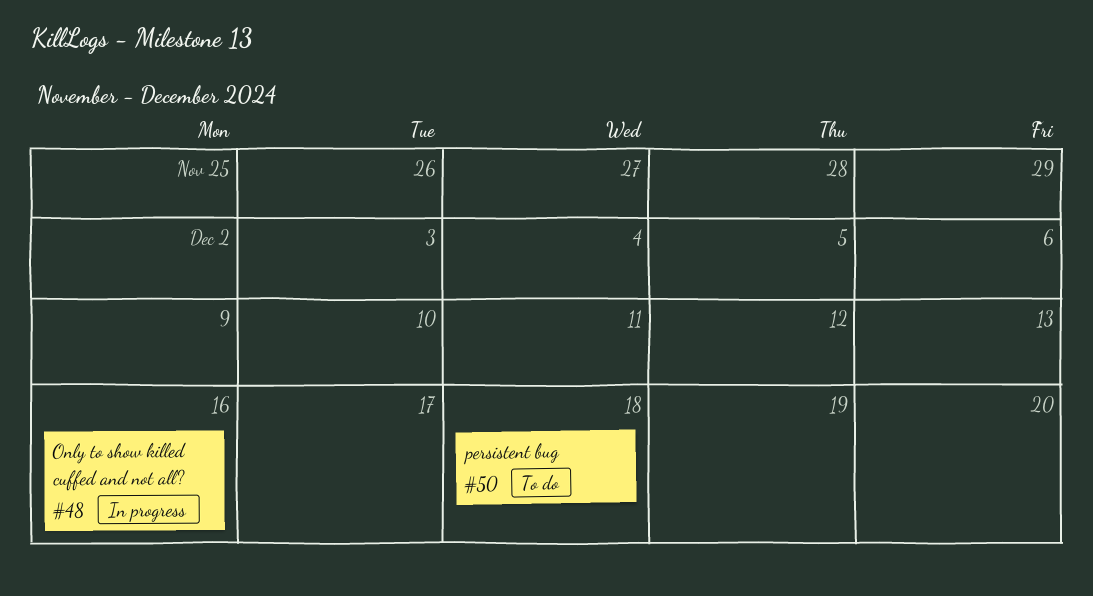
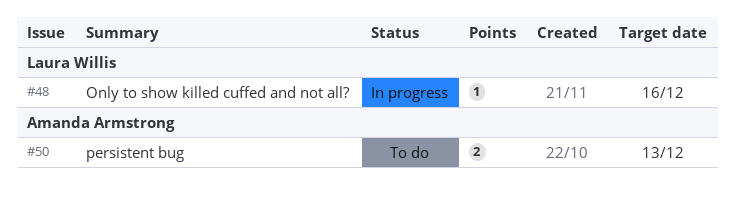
#50, due: Dec 18 -> Dec 13

